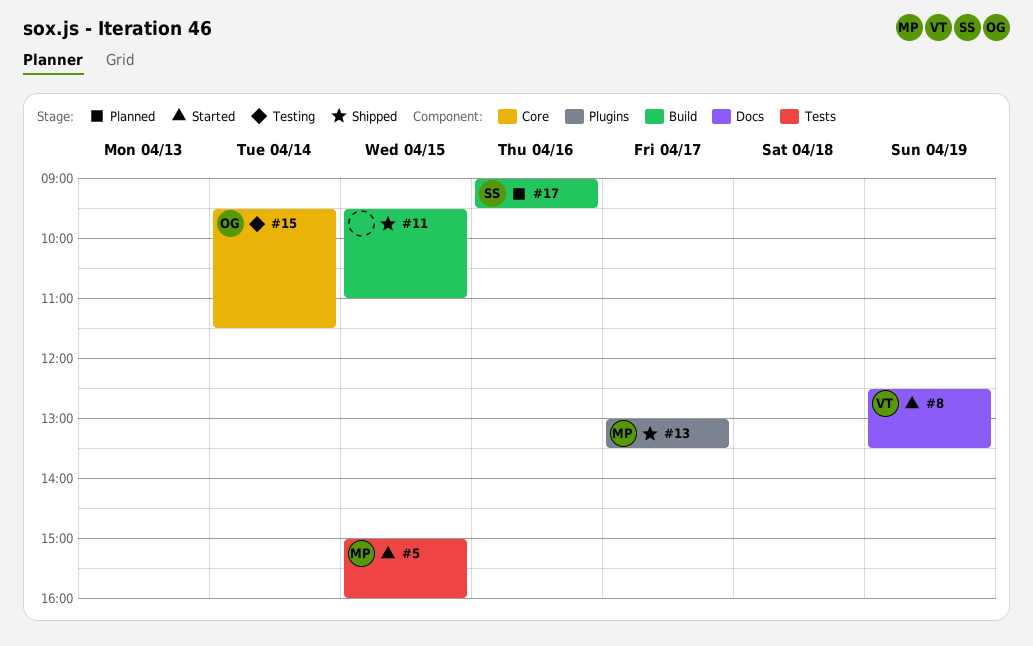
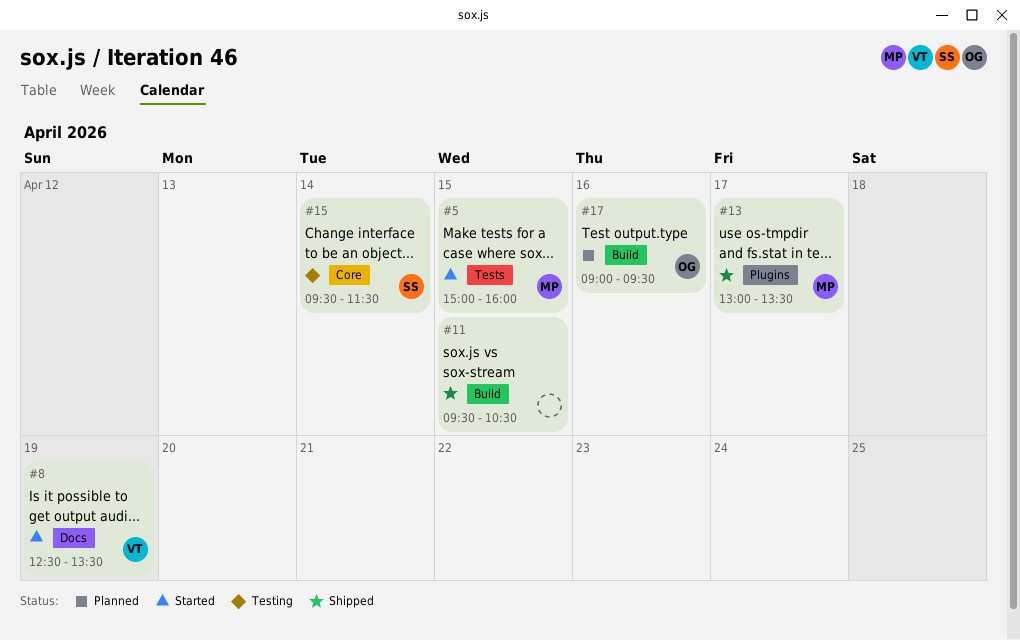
#11, ends: 11:00 -> 10:30
#15, owner: OG -> SS
#17, owner: SS -> OG

